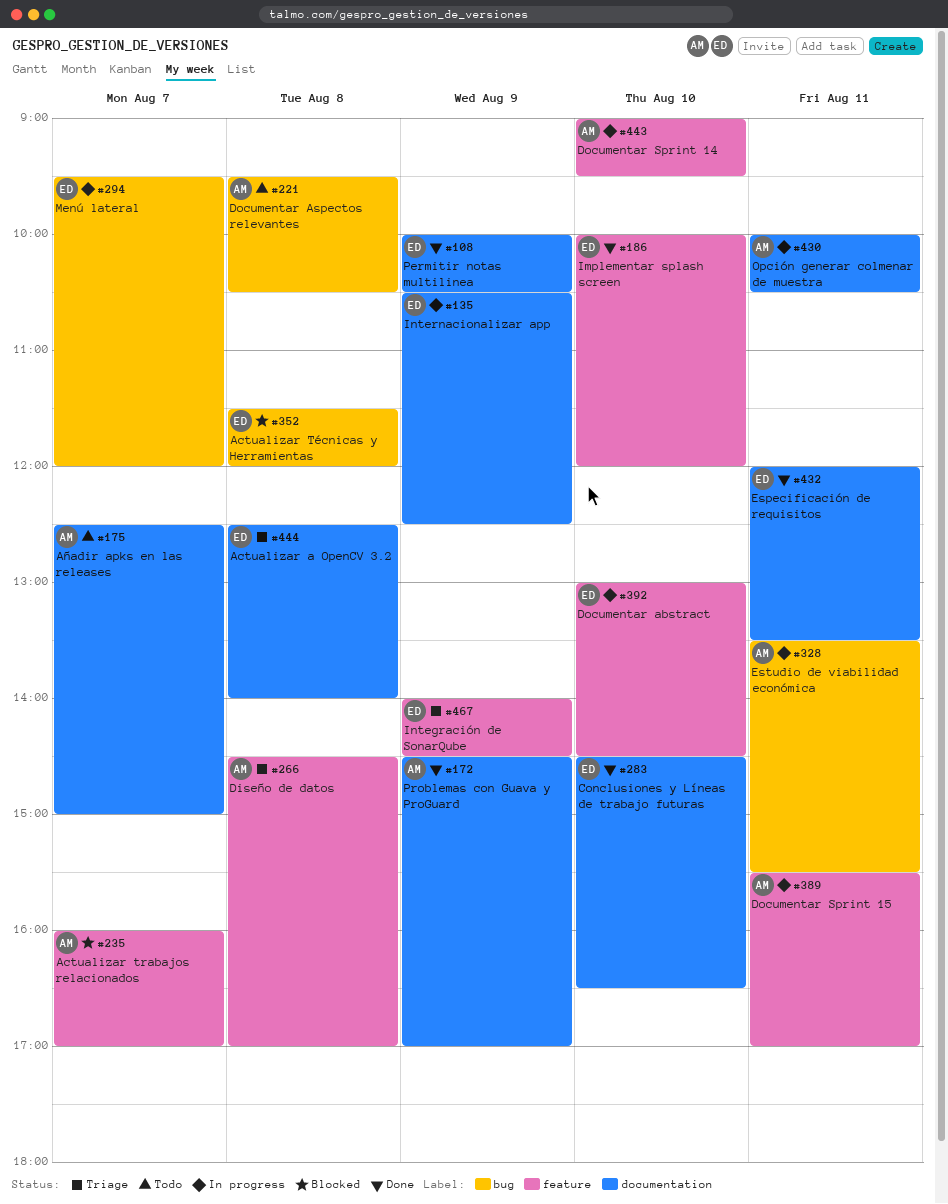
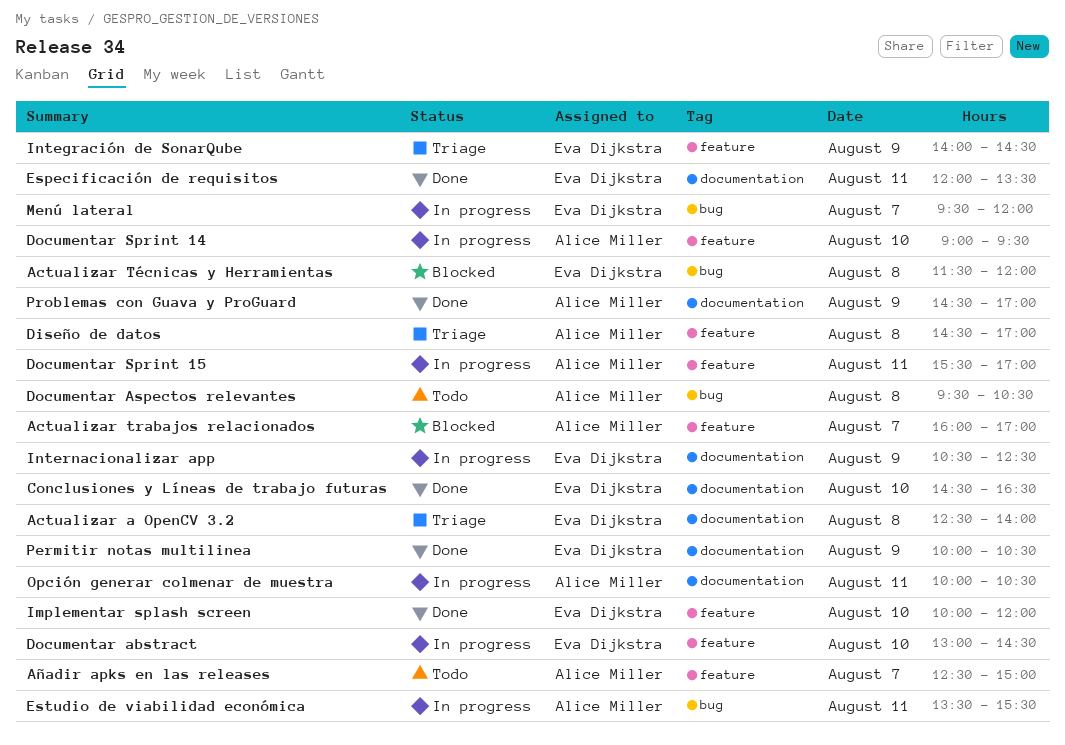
Añadir apks en las releases, label: documentation -> feature

